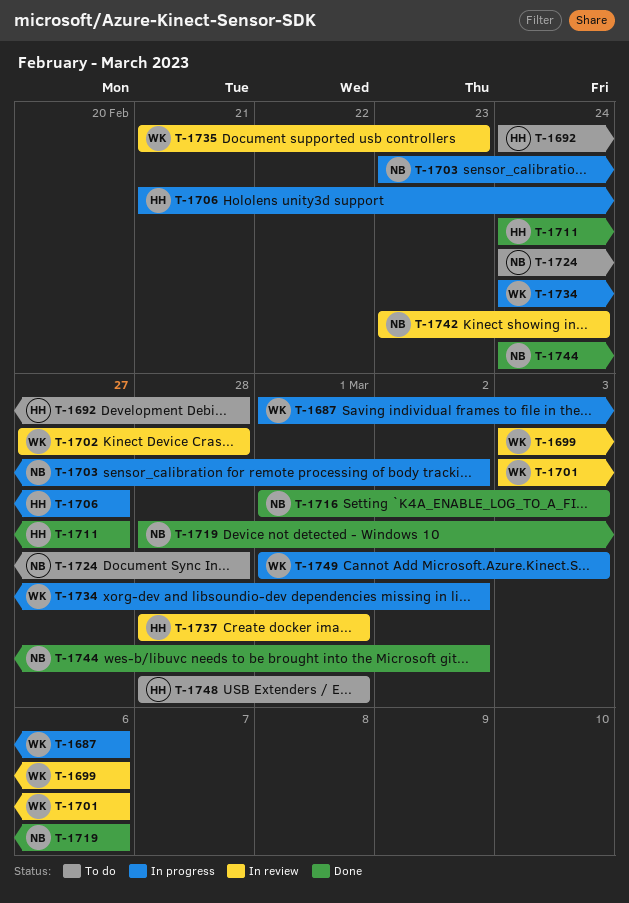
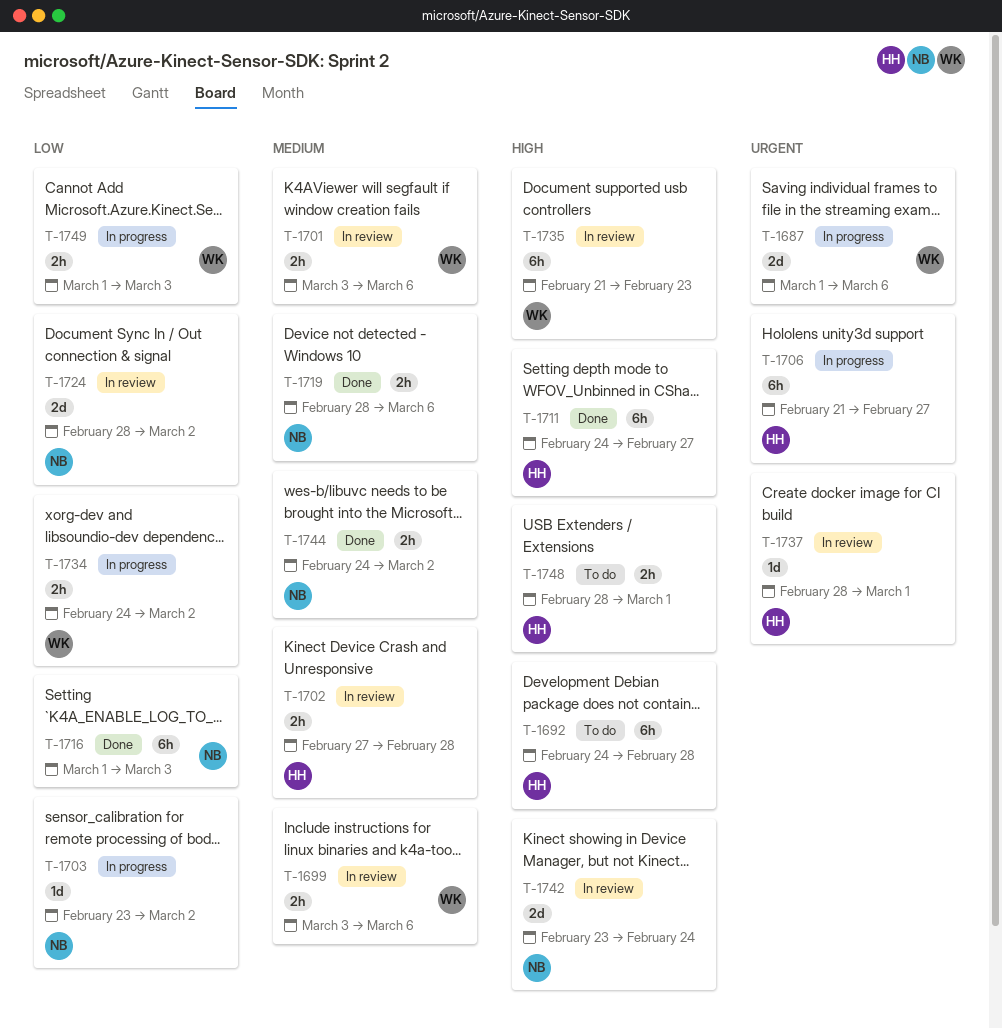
T-1702, owner: WK -> HH
T-1724, status: To do -> In review
T-1724, start: Feb 24 -> Feb 28
T-1724, due: Feb 28 -> Mar 2

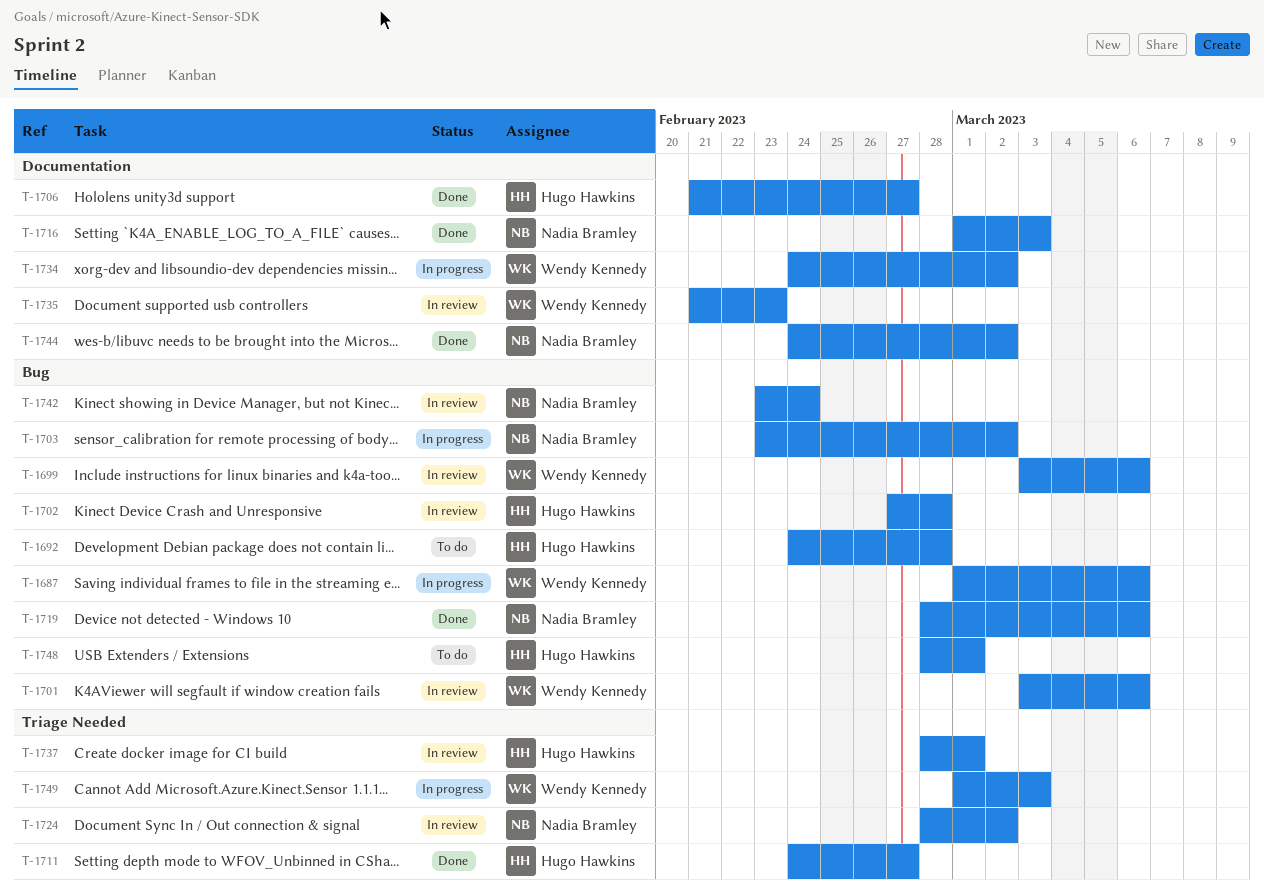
T-1706, status: In progress -> Done

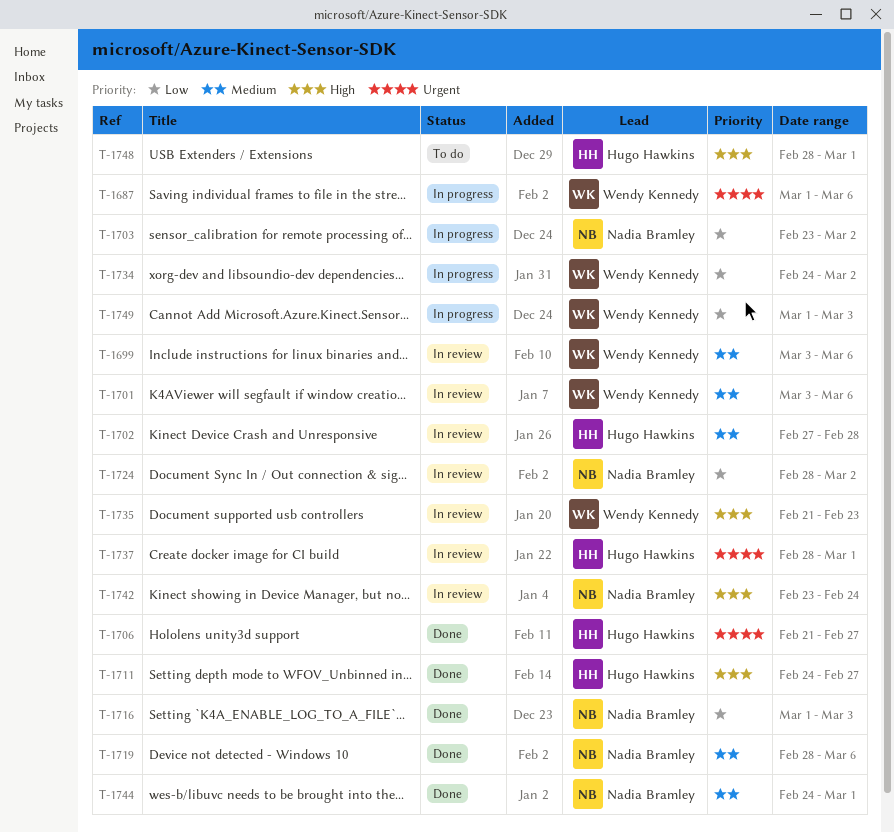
T-1692: present -> none
T-1744, due: Mar 2 -> Mar 1

